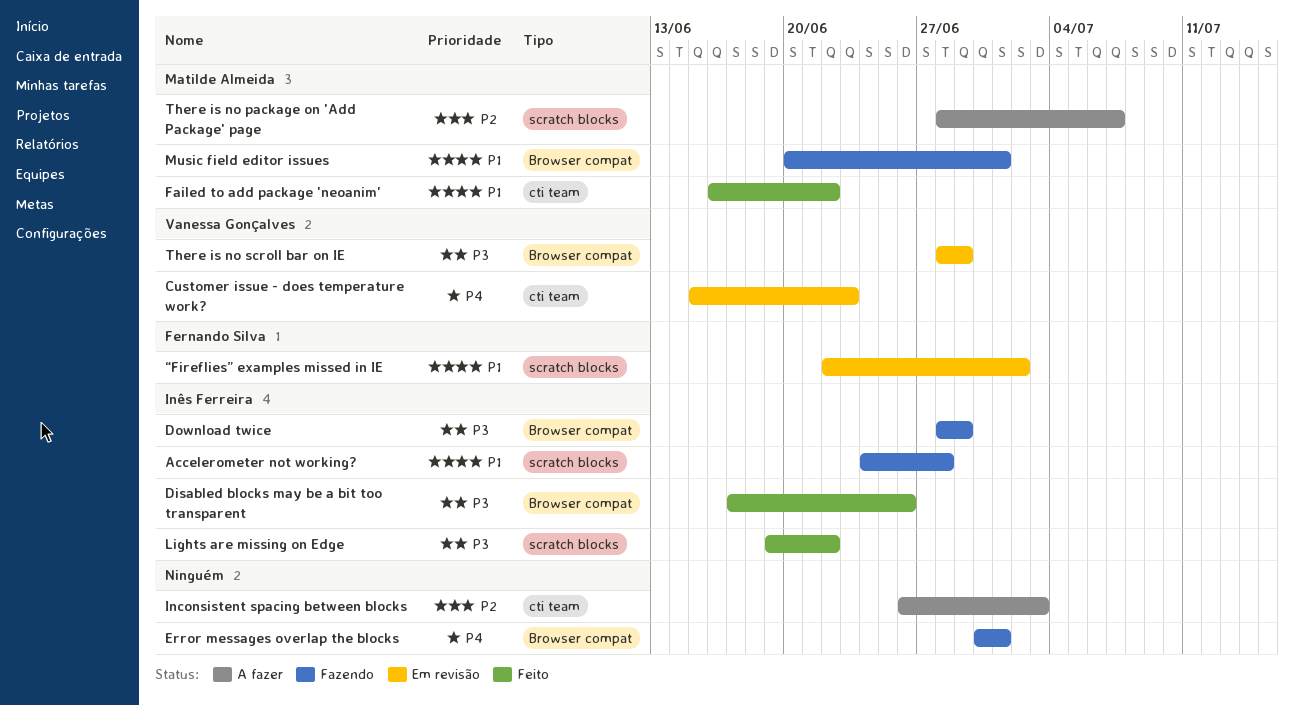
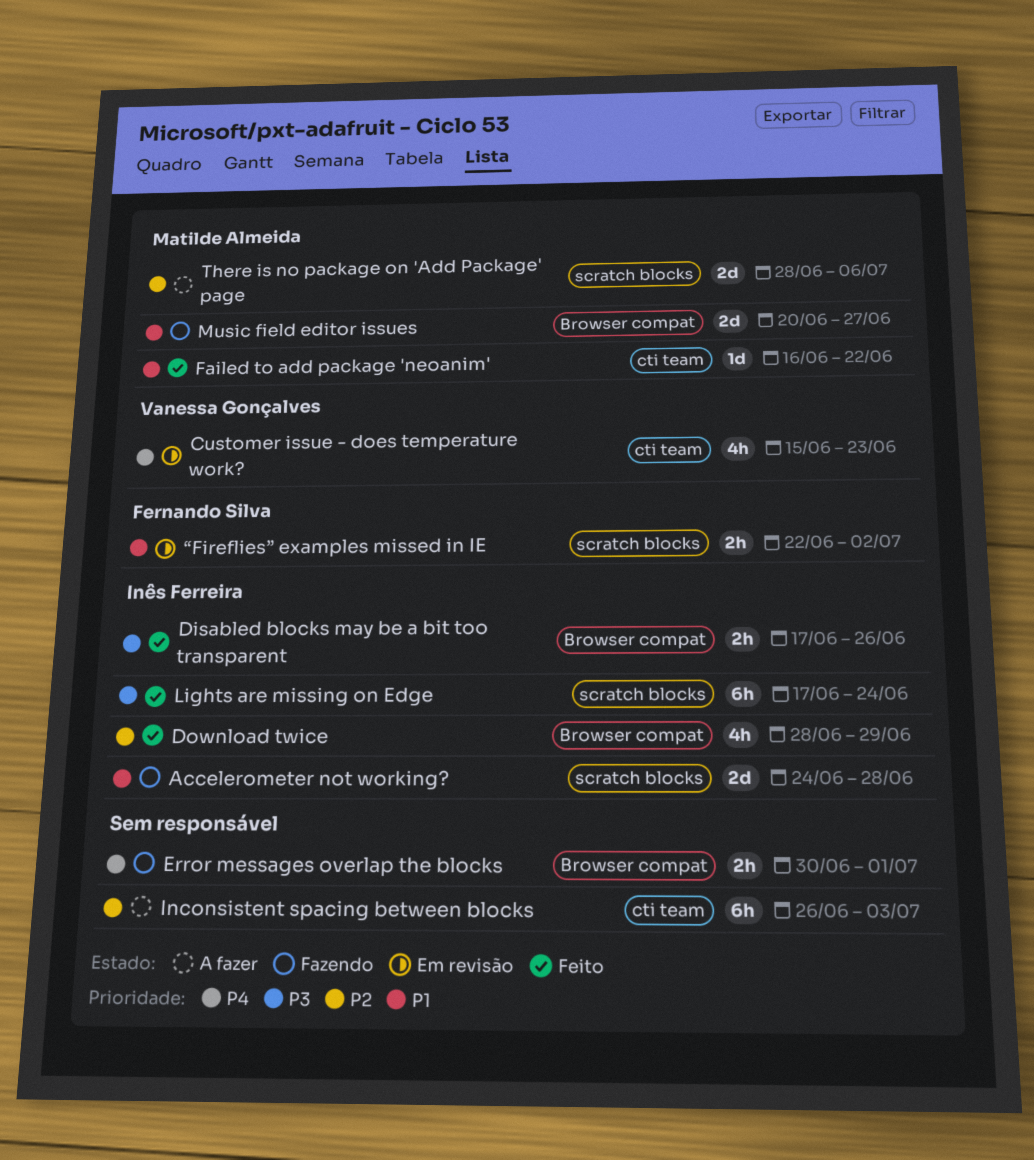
Download twice, status: Fazendo -> Feito
Download twice, priority: P3 -> P2
Lights are missing on Edge, start: Jun 19 -> Jun 17
Lights are missing on Edge, due: Jun 22 -> Jun 24
Music field editor issues, due: Jul 1 -> Jun 27
There is no package on 'Add Package' page, due: Jul 7 -> Jul 6
There is no scroll bar on IE: present -> none

